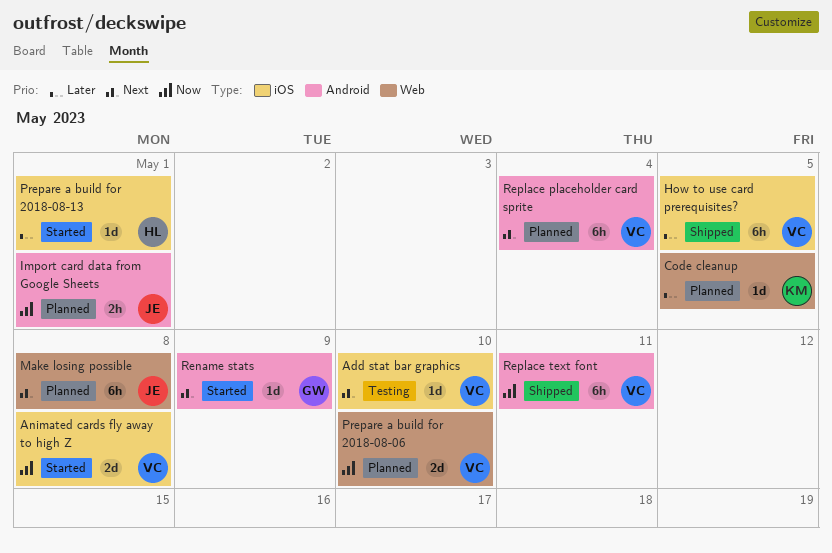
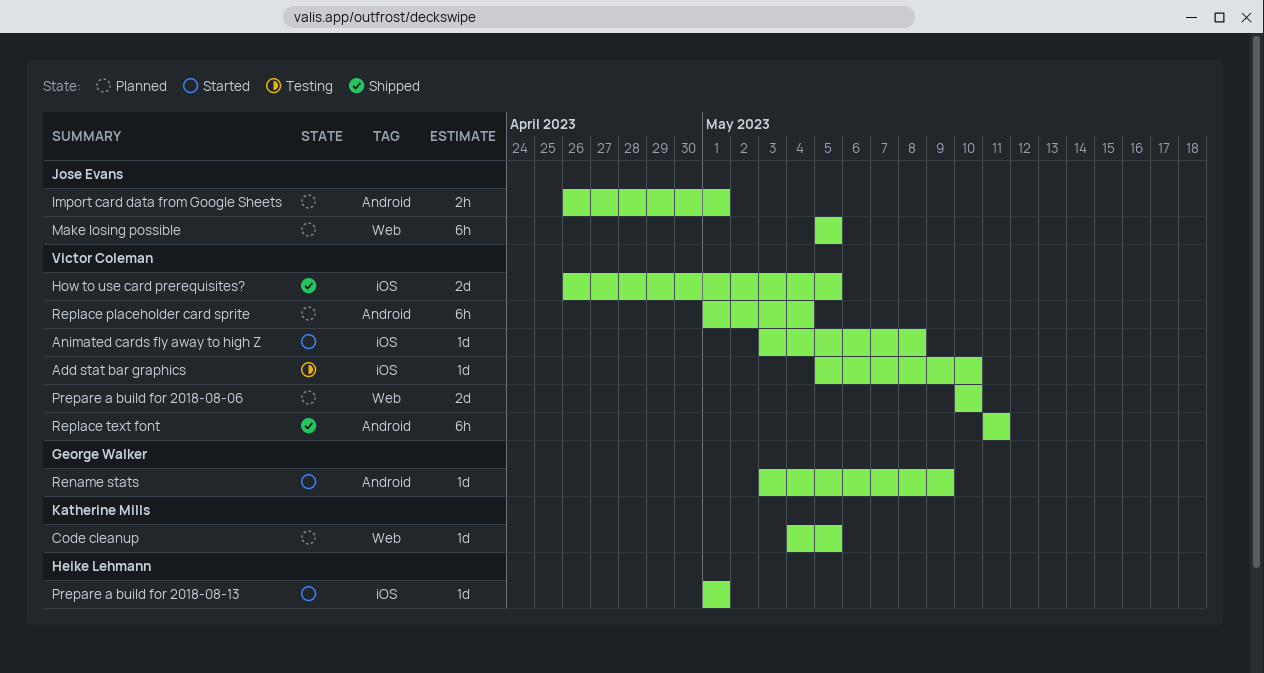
Animated cards fly away to high Z, estimate: 2d -> 1d
How to use card prerequisites?, estimate: 6h -> 2d
Make losing possible, due: May 8 -> May 5

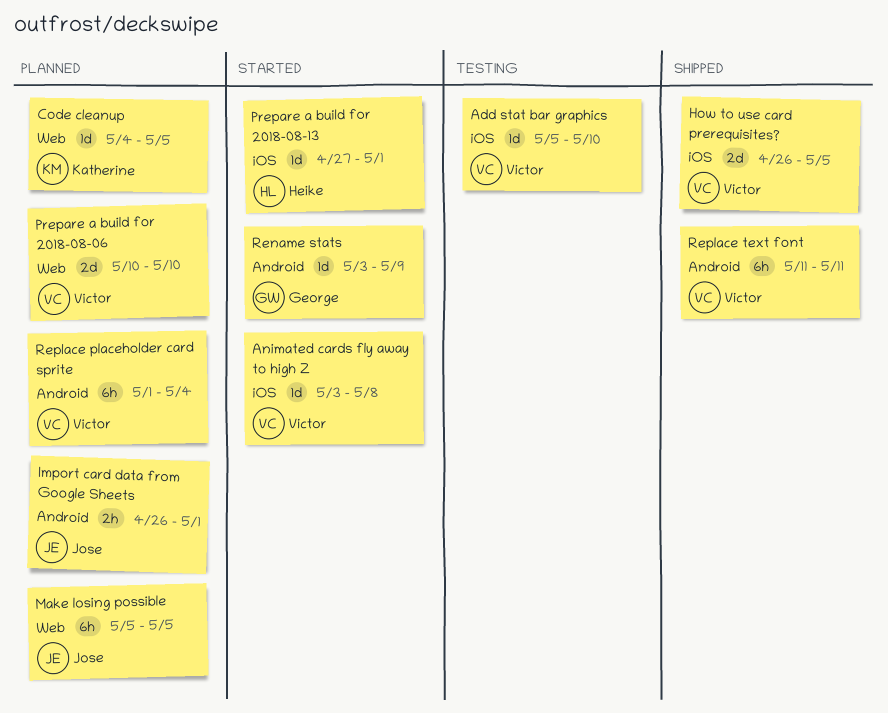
Prepare a build for 2018-08-13, start: May 1 -> Apr 27

